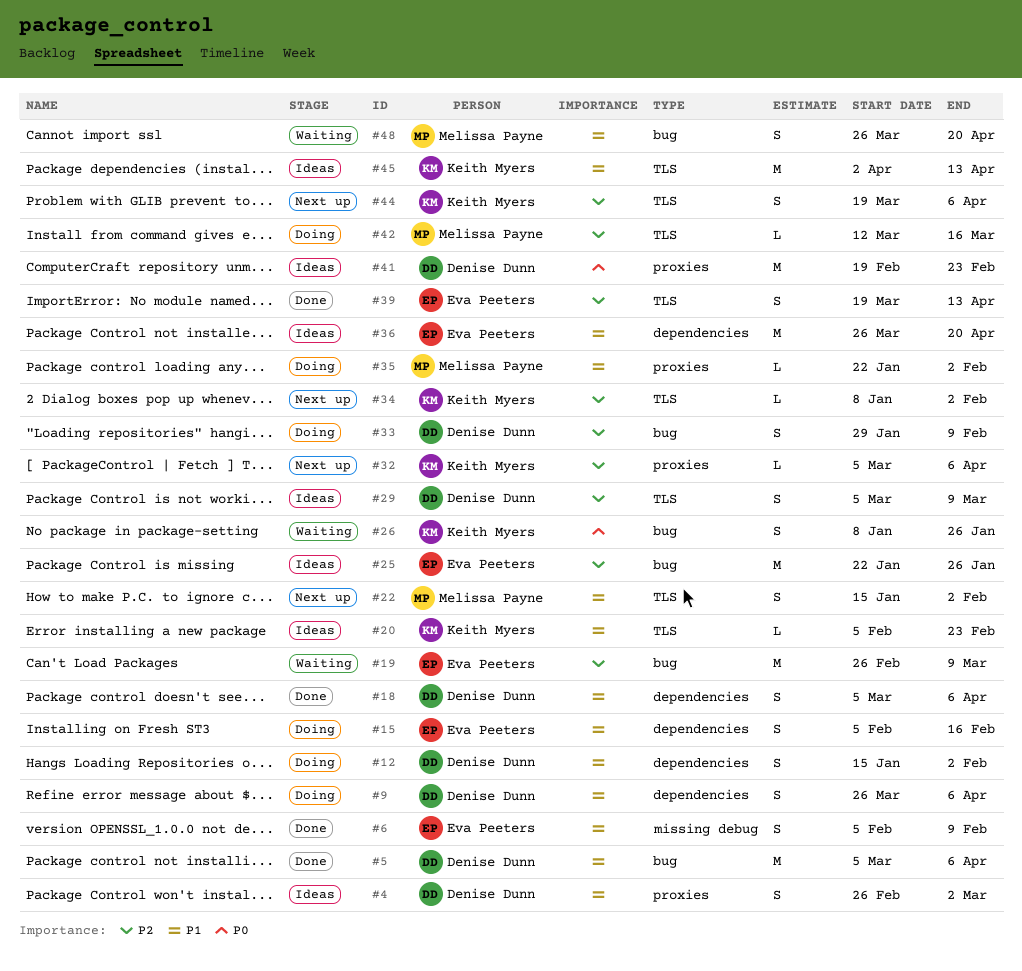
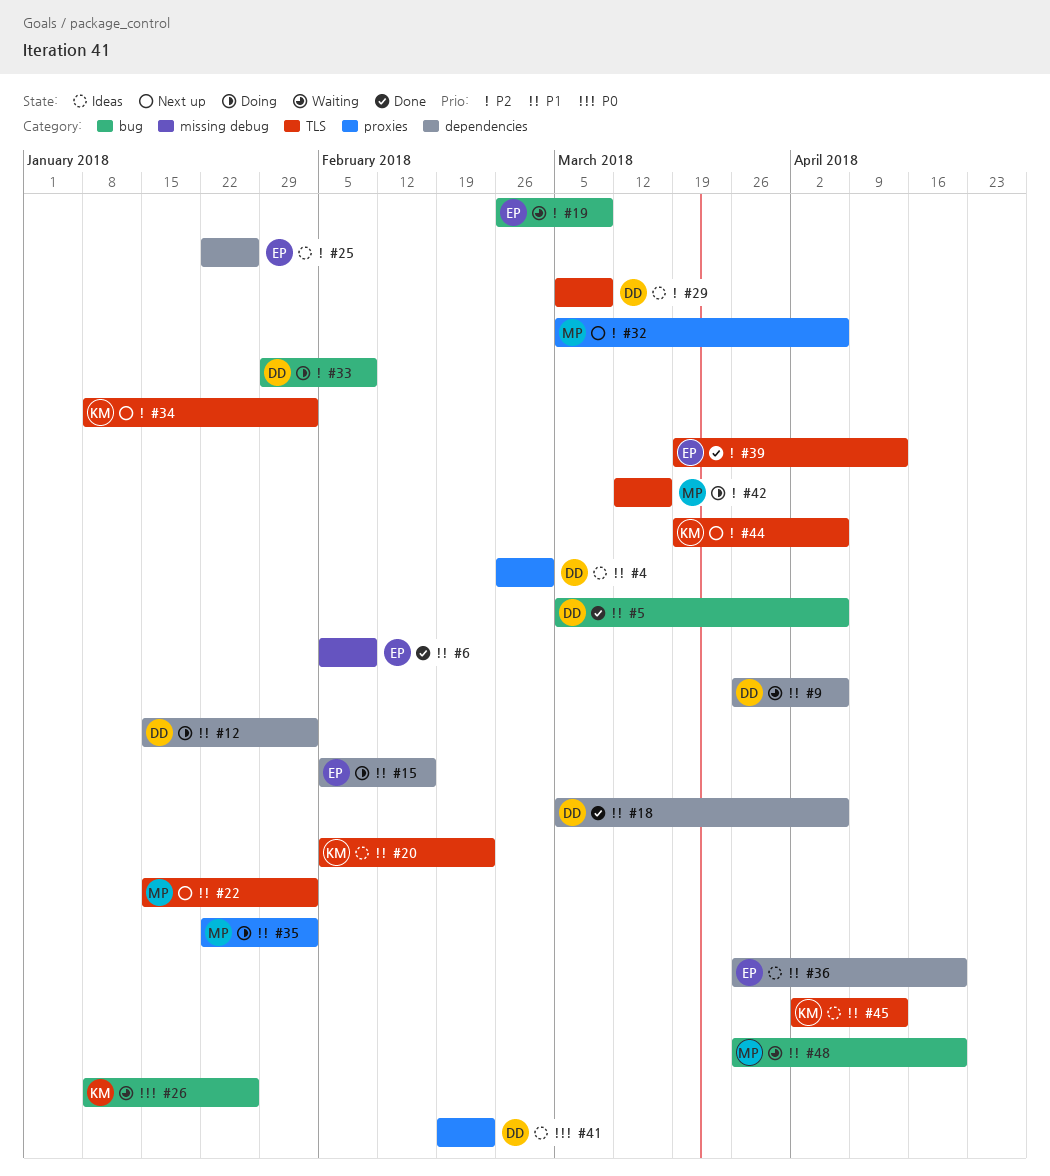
#9, status: Doing -> Waiting
#25, label: bug -> dependencies
#32, owner: Keith Myers -> Melissa Payne

